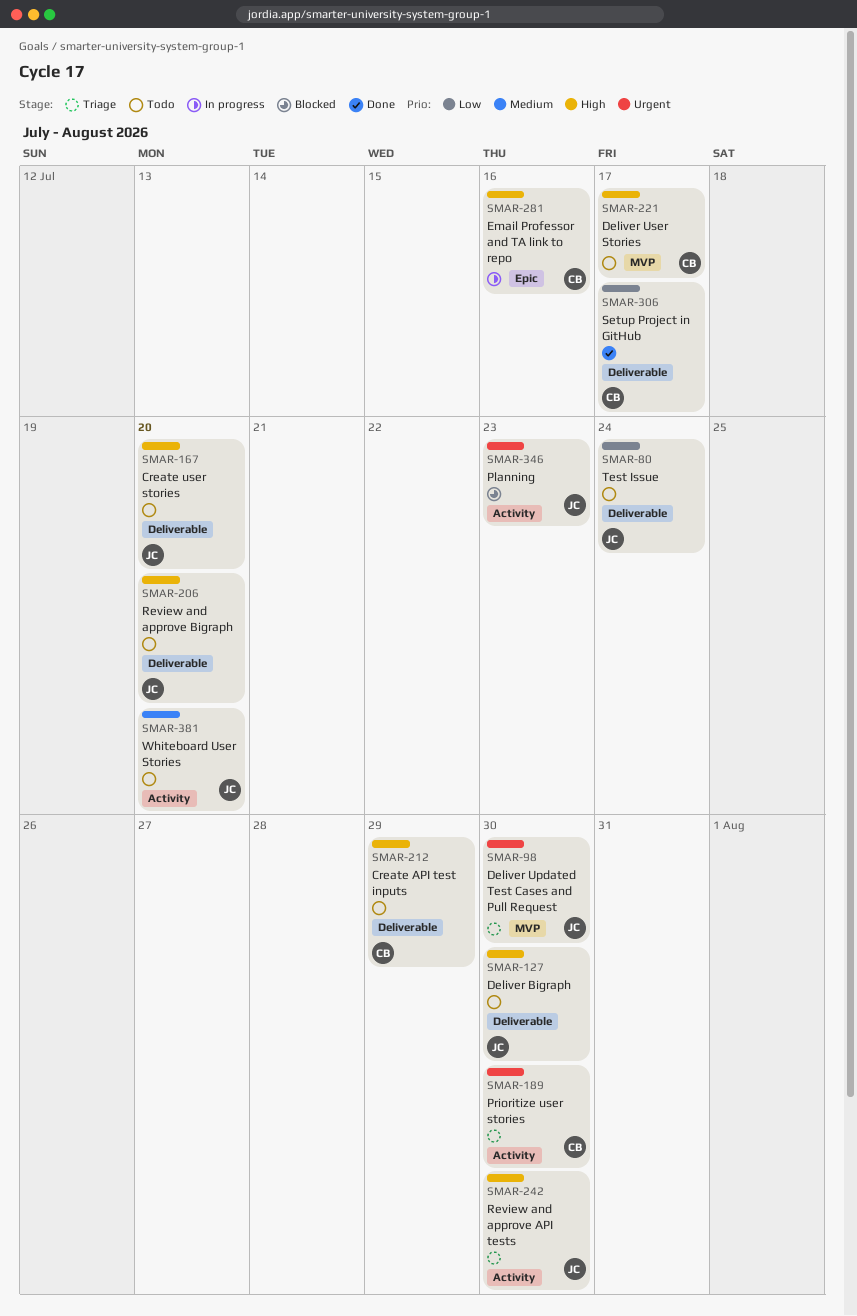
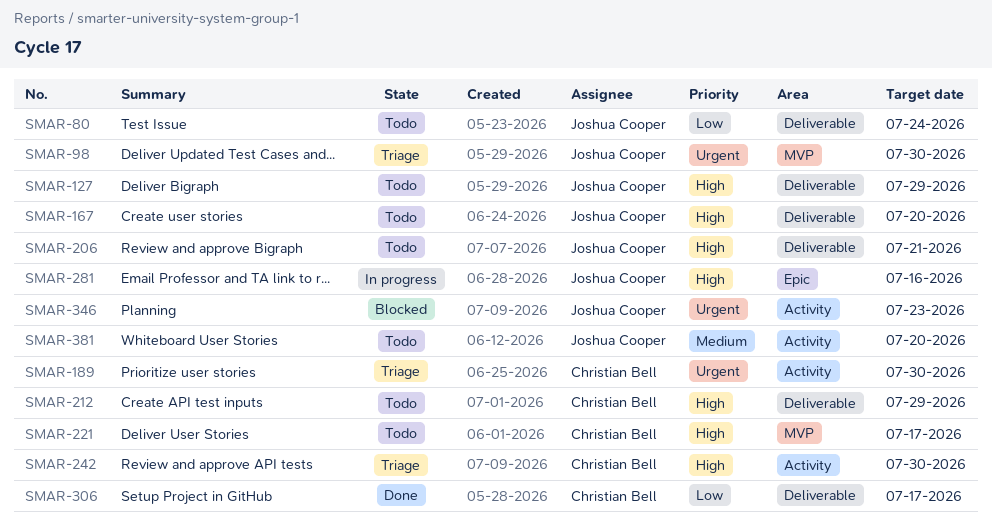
SMAR-127, due: Jul 30 -> Jul 29
SMAR-206, due: Jul 20 -> Jul 21
SMAR-242, owner: Joshua Cooper -> Christian Bell
SMAR-281, owner: Christian Bell -> Joshua Cooper

